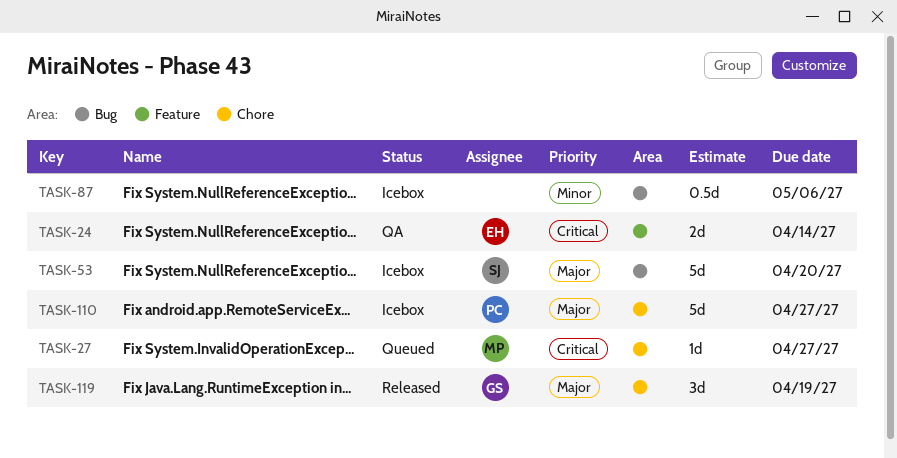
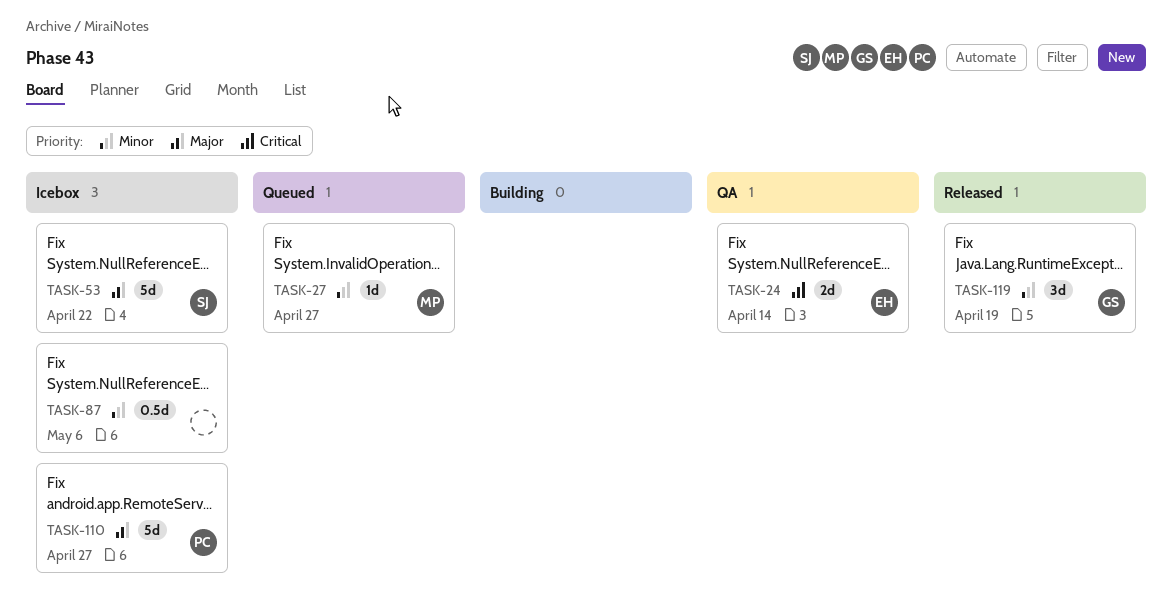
TASK-27, priority: Critical -> Minor
TASK-53, due: Apr 20 -> Apr 22
TASK-119, priority: Major -> Minor

